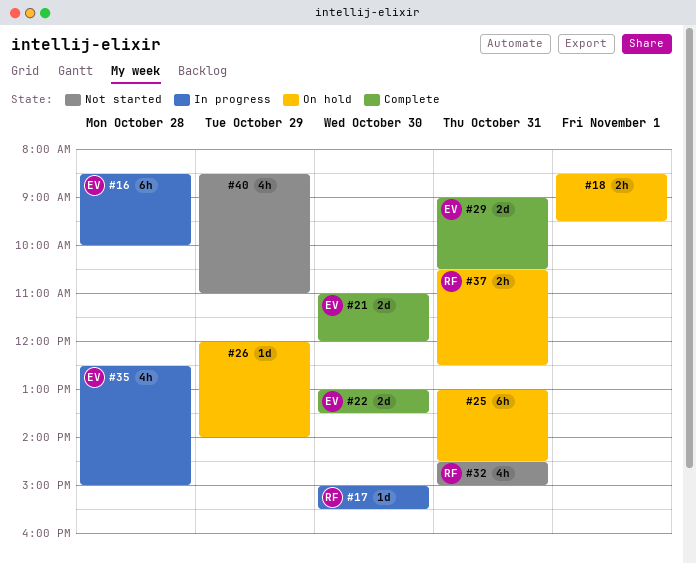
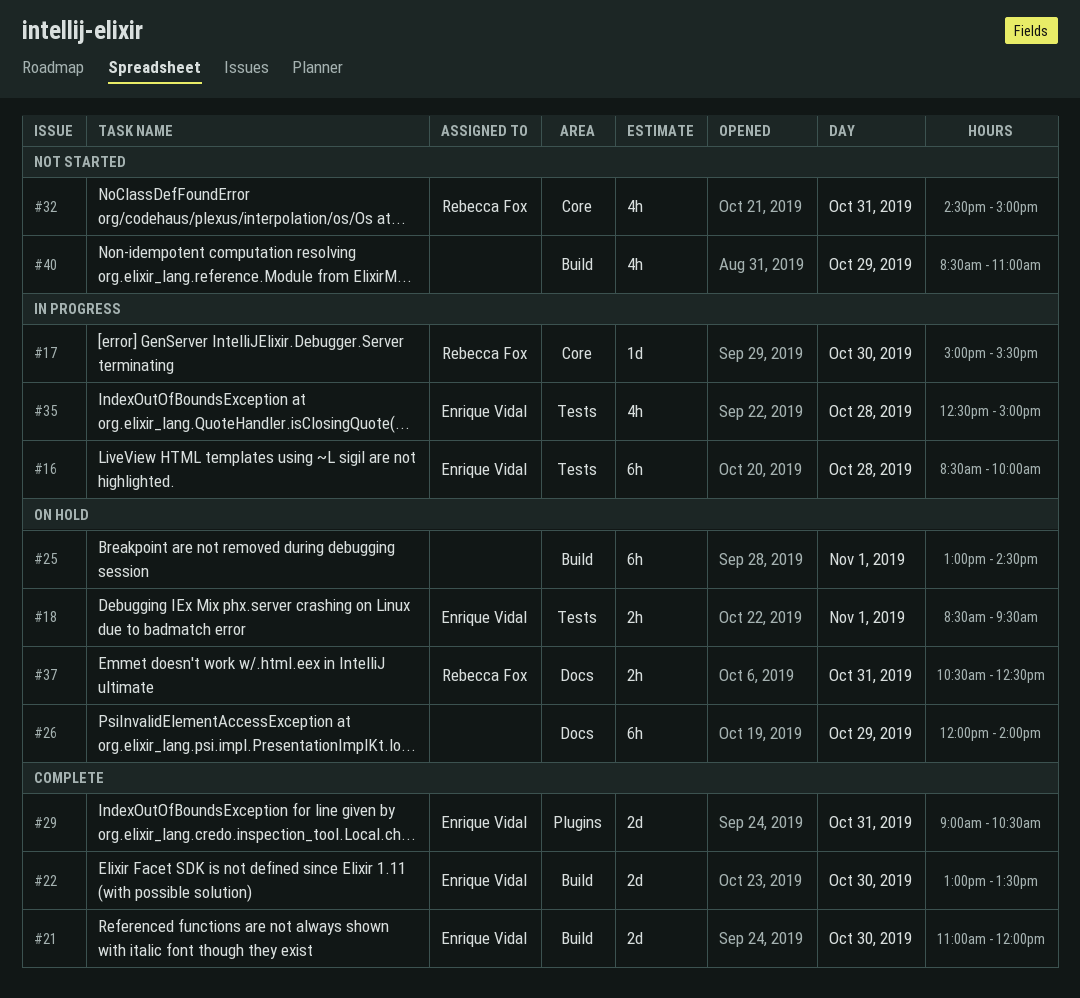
#18, owner: none -> Enrique Vidal
#25, day: Oct 31 -> Nov 1
#26, estimate: 1d -> 6h

